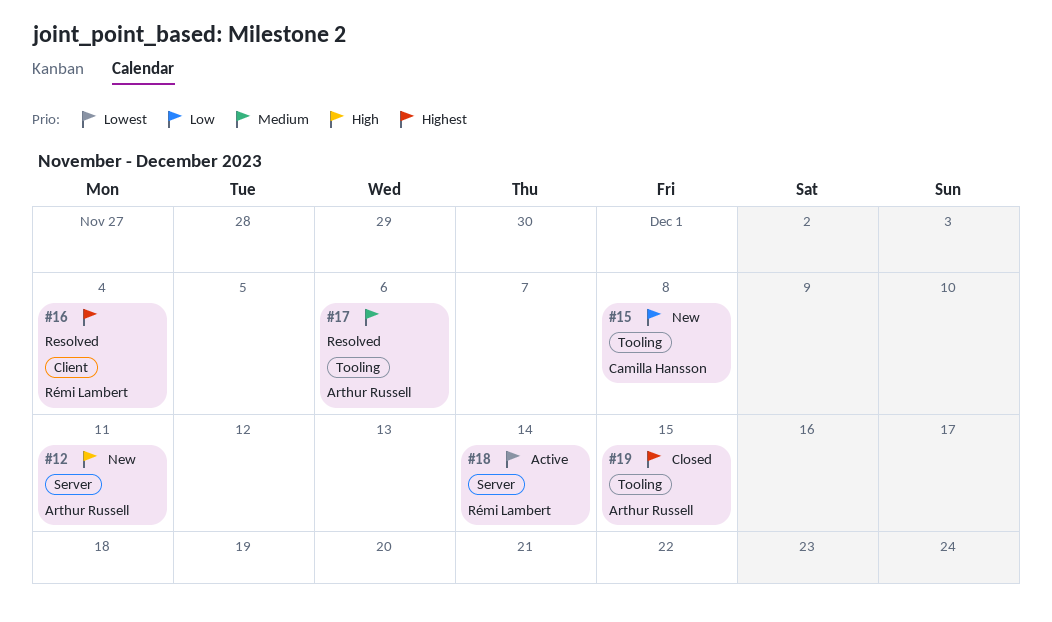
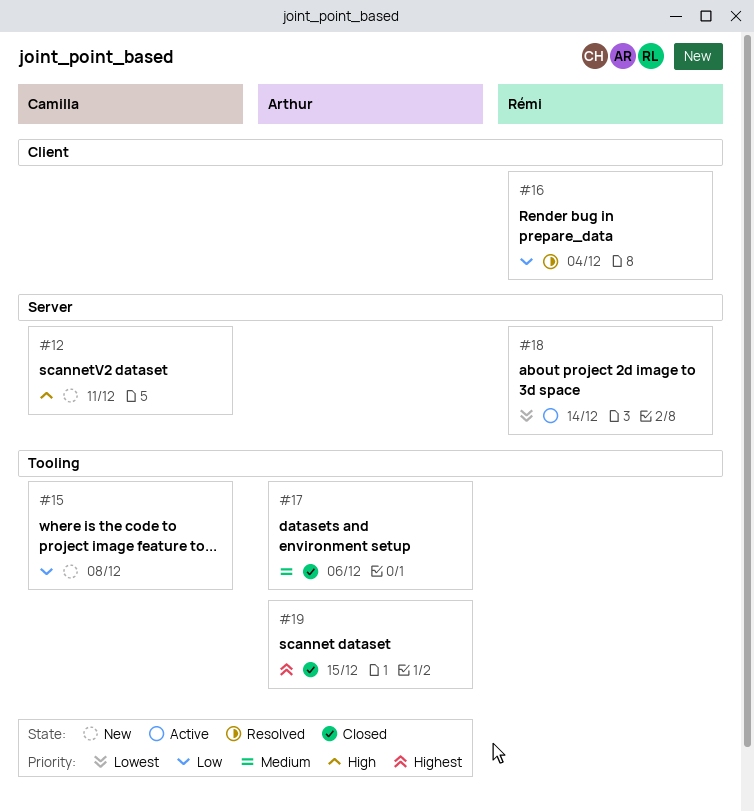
#12, owner: Arthur Russell -> Camilla Hansson
#16, priority: Highest -> Low
#17, status: Resolved -> Closed

